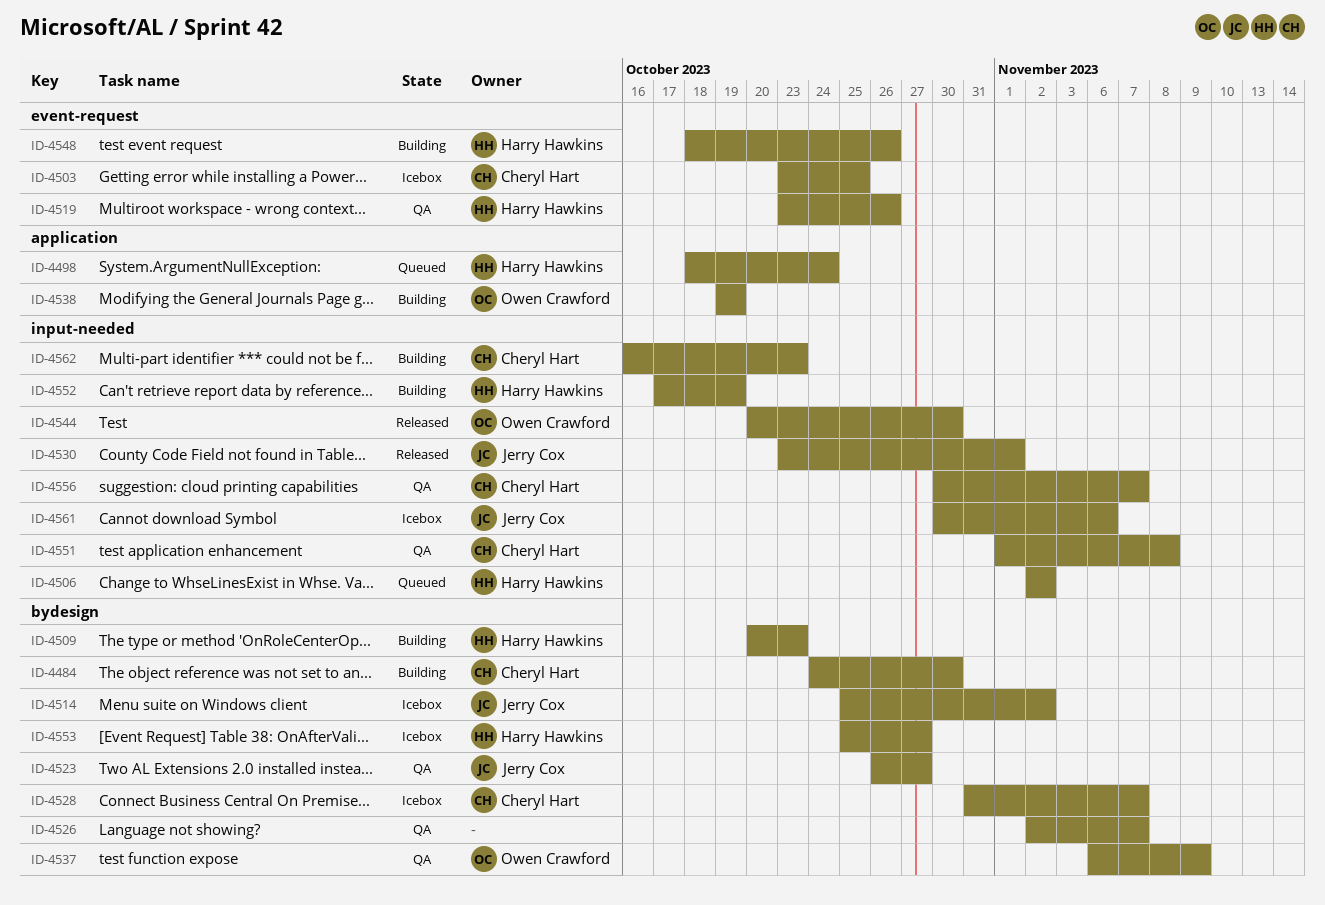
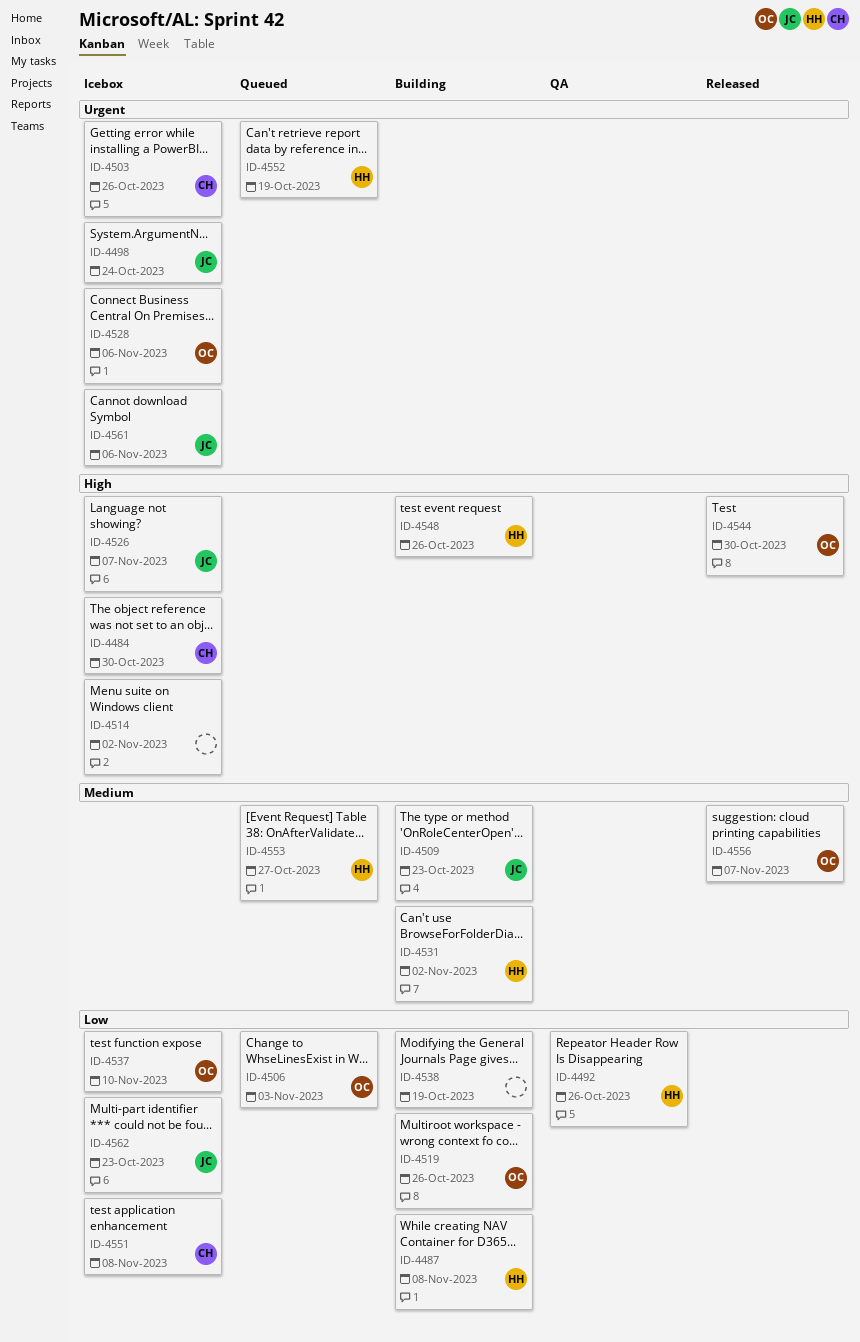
ID-4484, status: Building -> Icebox
ID-4487: none -> present
ID-4492: none -> present
ID-4498, status: Queued -> Icebox
ID-4498, owner: Harry Hawkins -> Jerry Cox
ID-4503, due: Oct 25 -> Oct 26
ID-4506, owner: Harry Hawkins -> Owen Crawford
ID-4506, due: Nov 2 -> Nov 3
ID-4509, owner: Harry Hawkins -> Jerry Cox
ID-4514, owner: Jerry Cox -> none
ID-4519, status: QA -> Building
ID-4519, owner: Harry Hawkins -> Owen Crawford
ID-4523: present -> none
ID-4526, status: QA -> Icebox
ID-4526, owner: none -> Jerry Cox
ID-4528, owner: Cheryl Hart -> Owen Crawford
ID-4528, due: Nov 7 -> Nov 6
ID-4530: present -> none
ID-4531: none -> present
ID-4537, status: QA -> Icebox
ID-4537, due: Nov 9 -> Nov 10
ID-4538, owner: Owen Crawford -> none
ID-4551, status: QA -> Icebox
ID-4552, status: Building -> Queued
ID-4553, status: Icebox -> Queued
ID-4556, status: QA -> Released
ID-4556, owner: Cheryl Hart -> Owen Crawford
ID-4562, status: Building -> Icebox
ID-4562, owner: Cheryl Hart -> Jerry Cox

